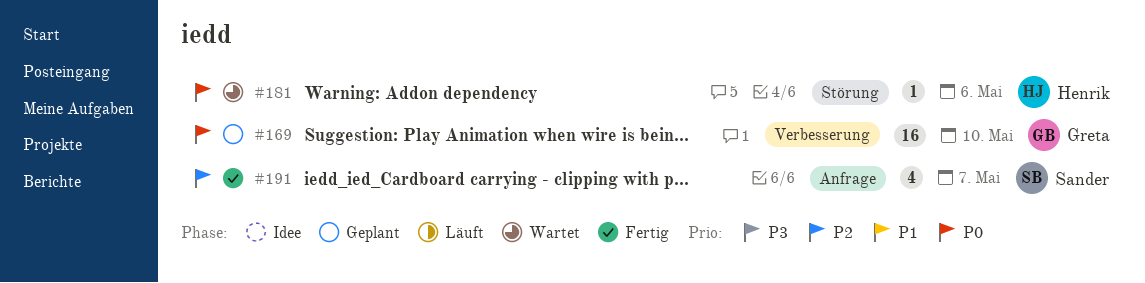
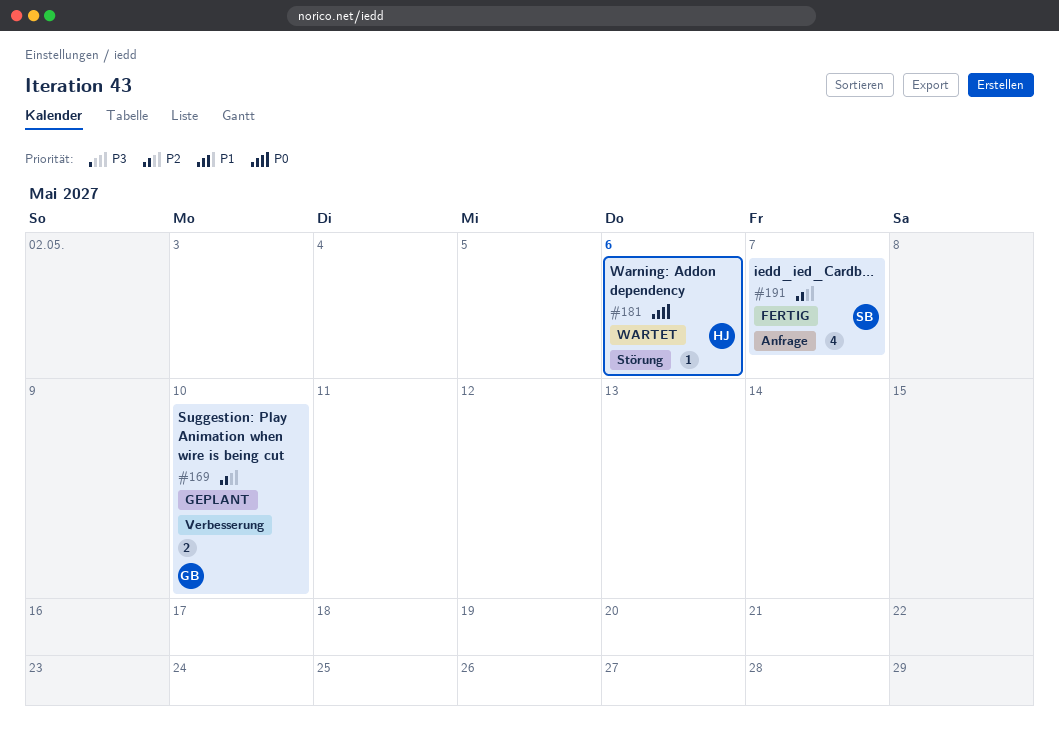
#169, priority: P0 -> P2
#169, estimate: 16 -> 2

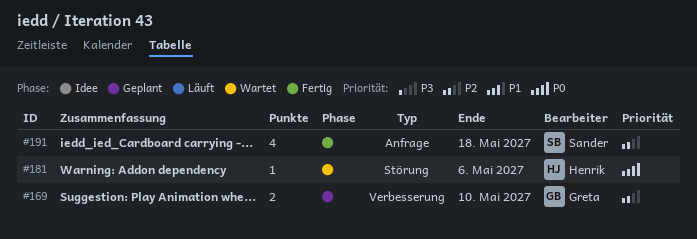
#191, due: May 7 -> May 18

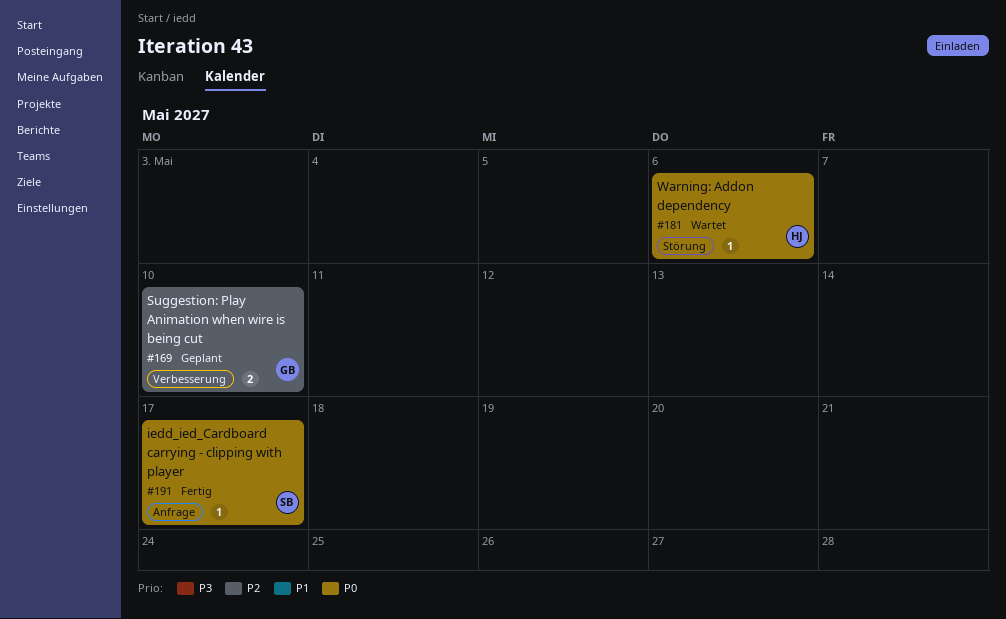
#191, priority: P2 -> P0
#191, estimate: 4 -> 1
#191, due: May 18 -> May 17

